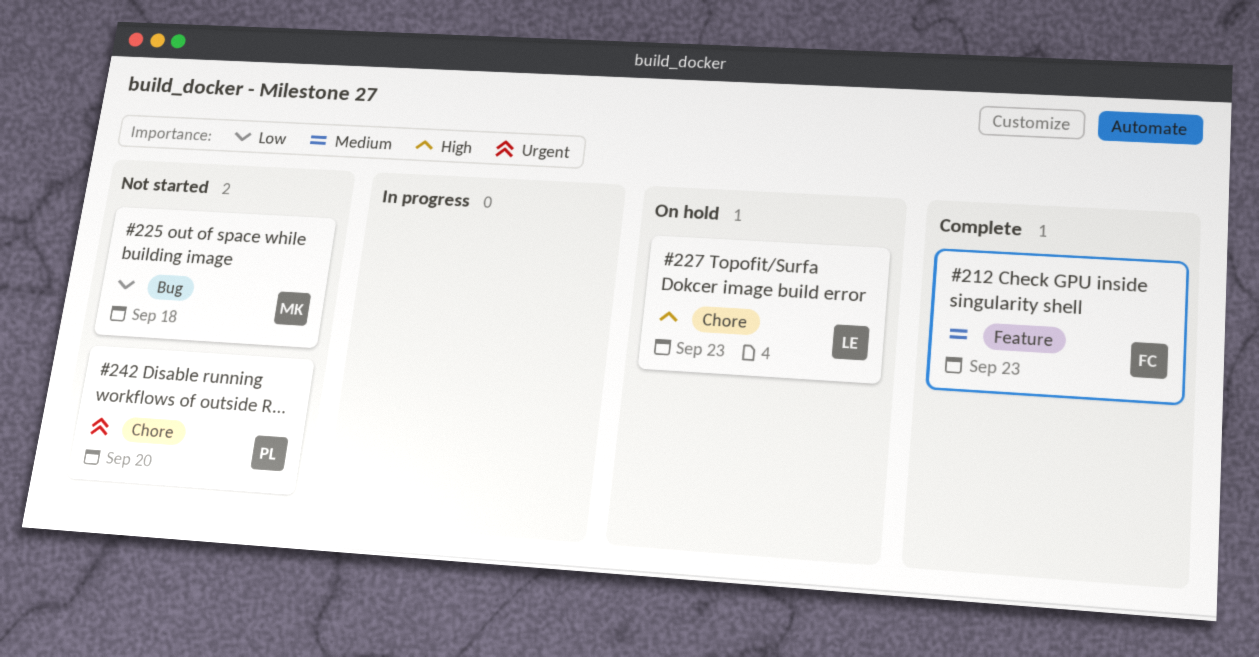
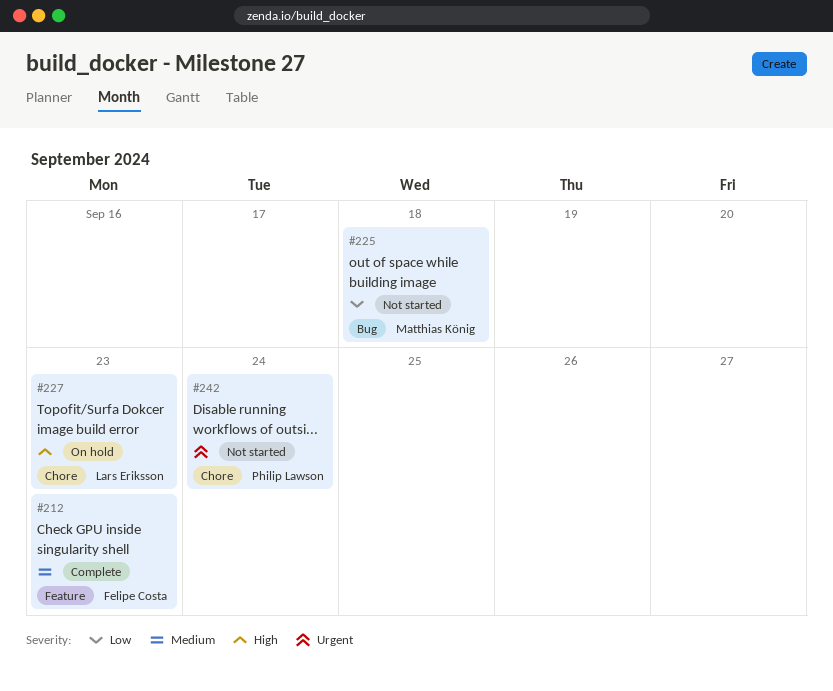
#242, due: Sep 20 -> Sep 24

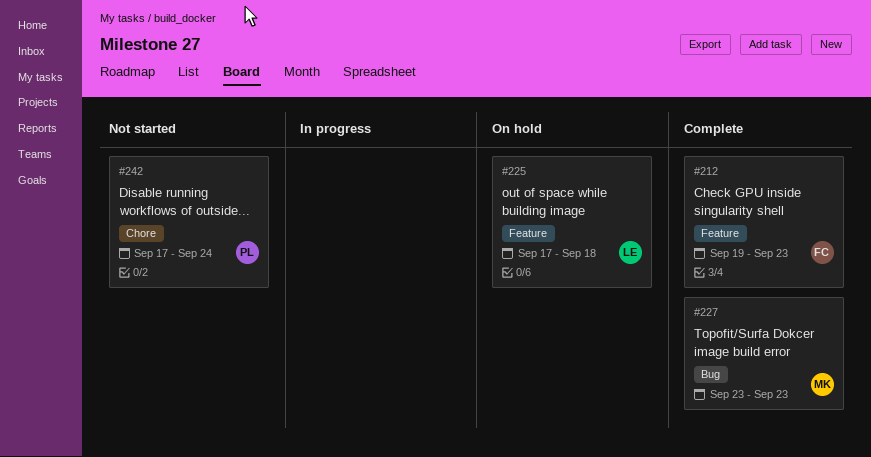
#225, status: Not started -> On hold
#225, owner: Matthias König -> Lars Eriksson
#225, label: Bug -> Feature
#227, status: On hold -> Complete
#227, owner: Lars Eriksson -> Matthias König
#227, label: Chore -> Bug

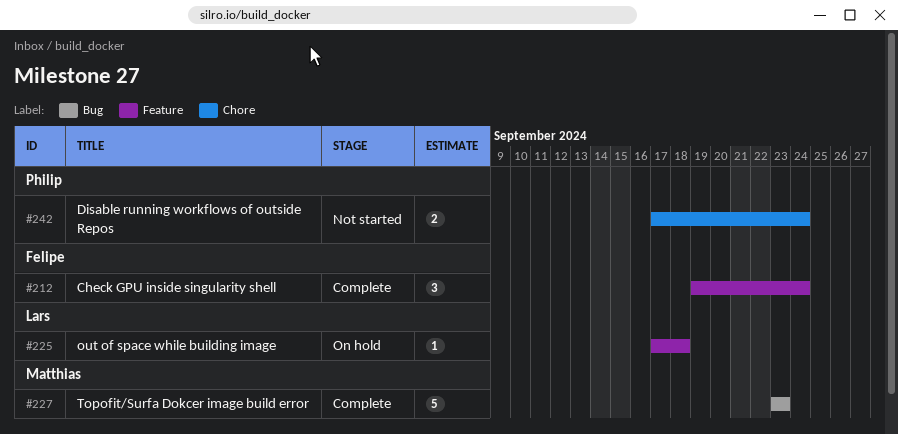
#212, due: Sep 23 -> Sep 24

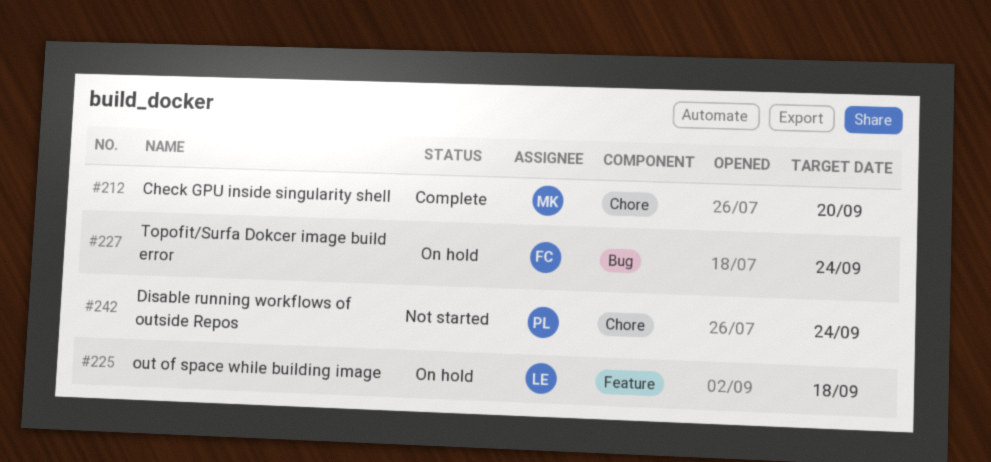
#212, owner: Felipe -> Matthias
#212, label: Feature -> Chore
#212, due: Sep 24 -> Sep 20
#227, status: Complete -> On hold
#227, owner: Matthias -> Felipe
#227, due: Sep 23 -> Sep 24

